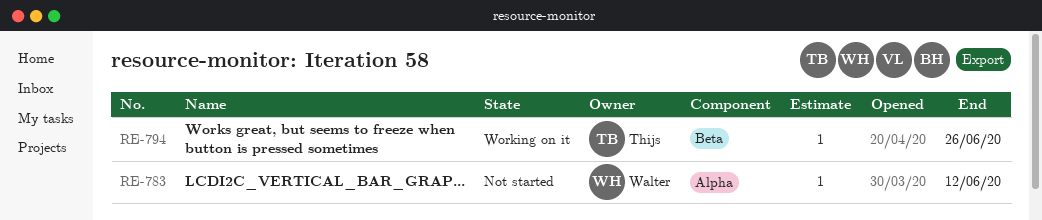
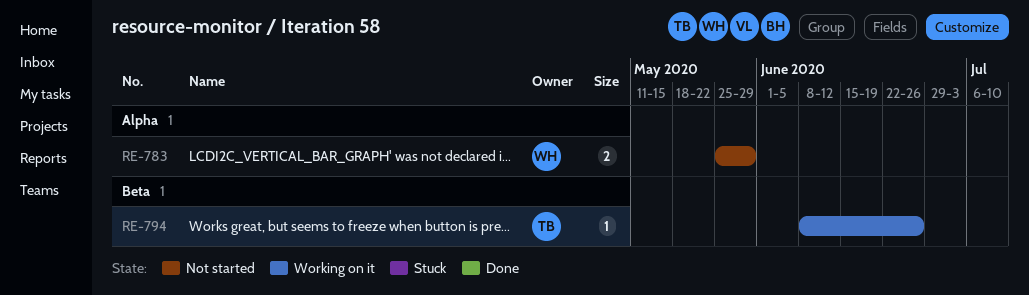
RE-783, estimate: 1 -> 2
RE-783, due: Jun 12 -> May 29

